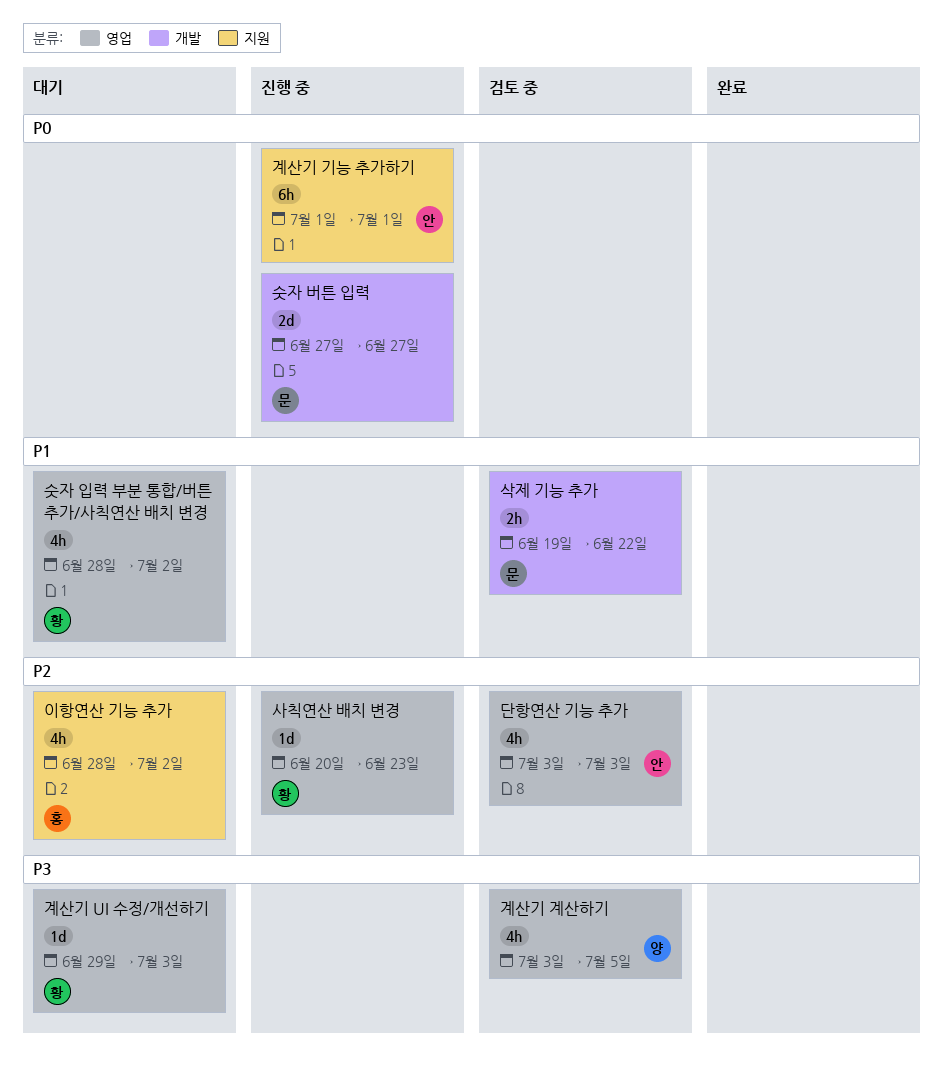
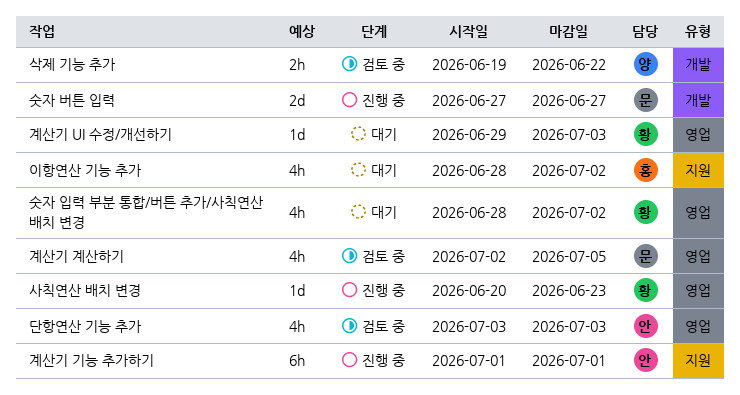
계산기 계산하기, owner: 양 -> 문
계산기 계산하기, start: Jul 3 -> Jul 2
삭제 기능 추가, owner: 문 -> 양

